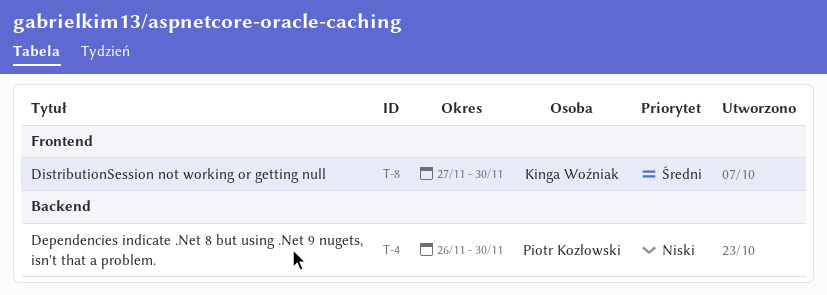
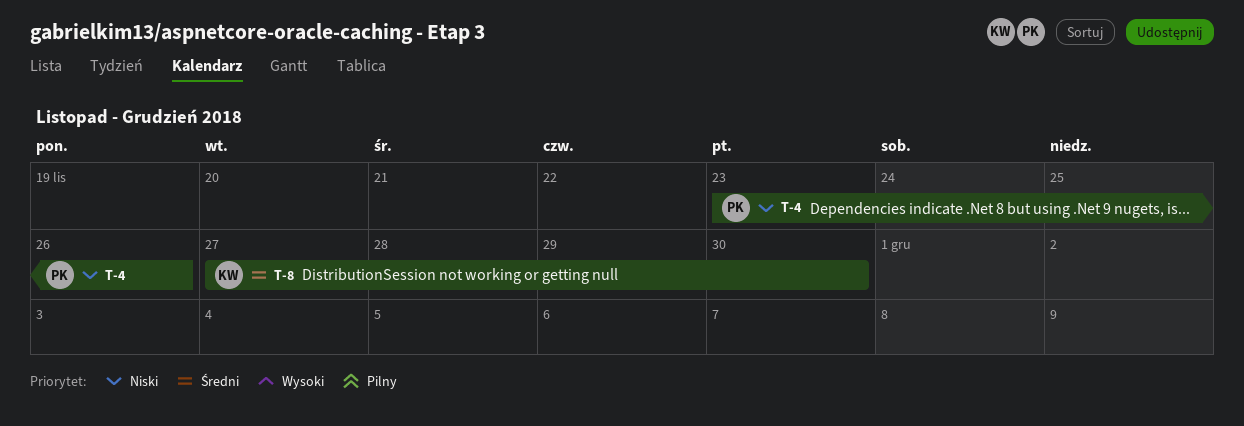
T-4, start: Nov 26 -> Nov 23
T-4, due: Nov 30 -> Nov 26

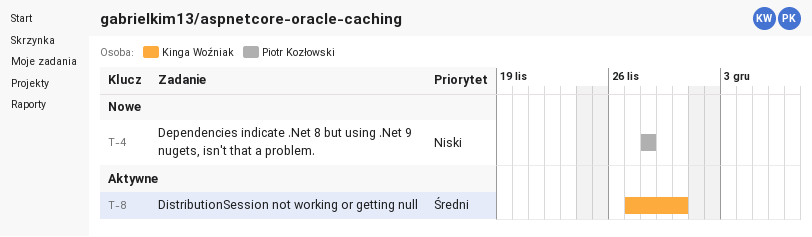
T-4, start: Nov 23 -> Nov 28
T-4, due: Nov 26 -> Nov 28

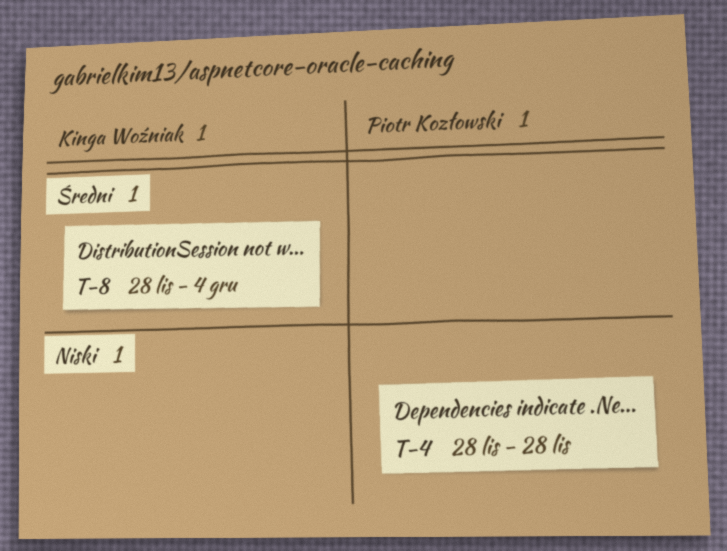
T-8, start: Nov 27 -> Nov 28
T-8, due: Nov 30 -> Dec 4

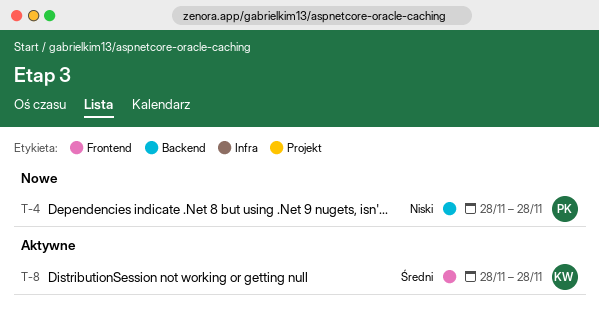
T-8, due: Dec 4 -> Nov 28

